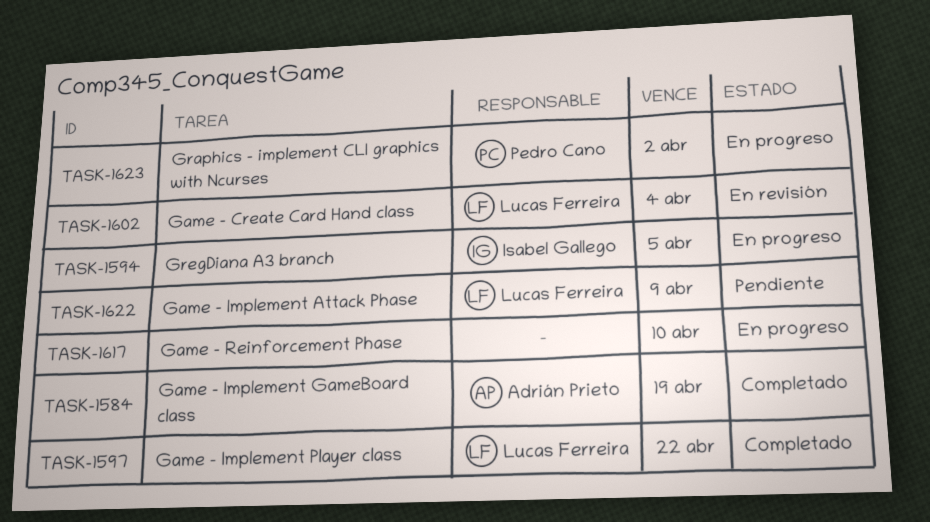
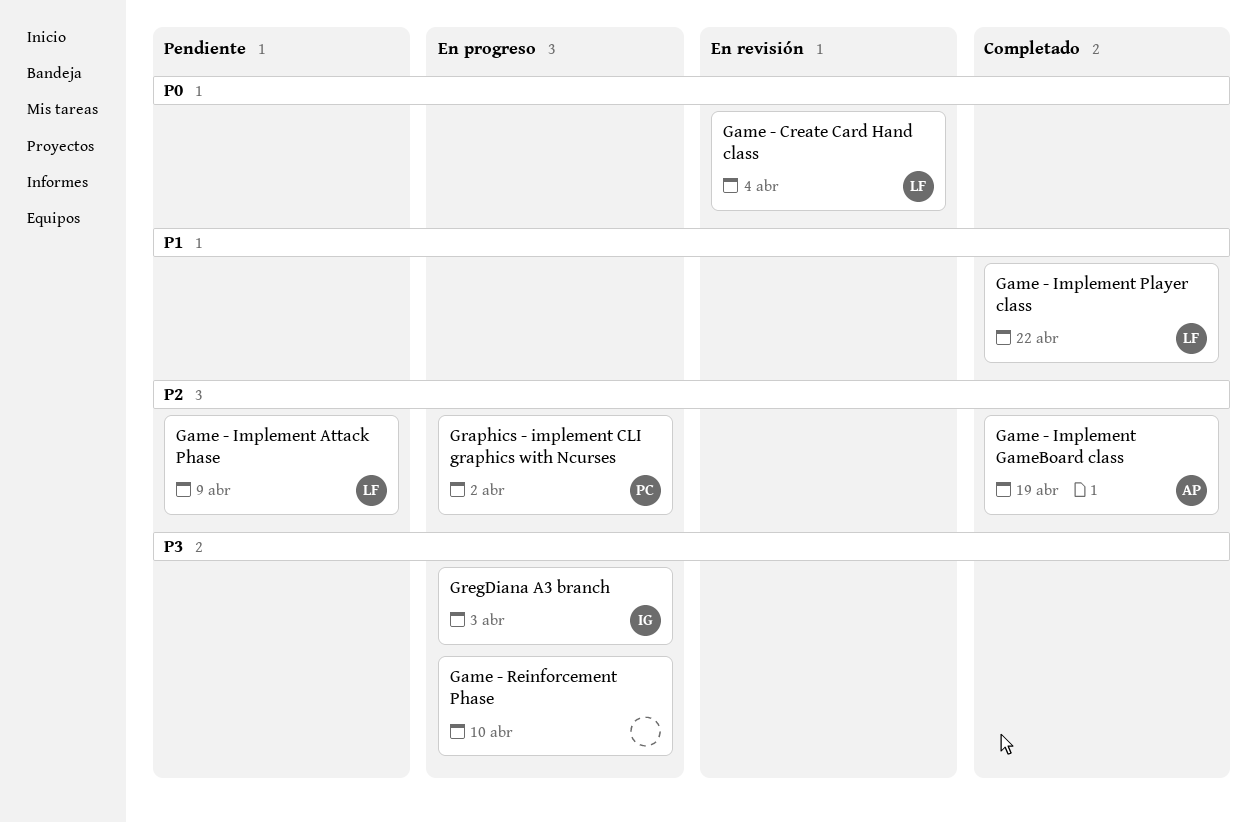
GregDiana A3 branch, due: Apr 5 -> Apr 3

